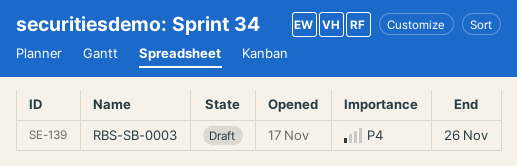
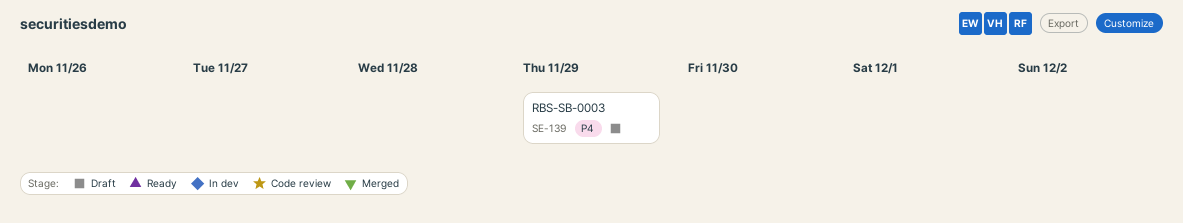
SE-139, due: Nov 26 -> Nov 29

